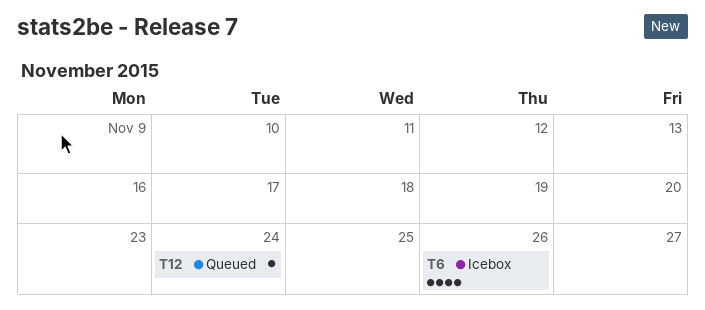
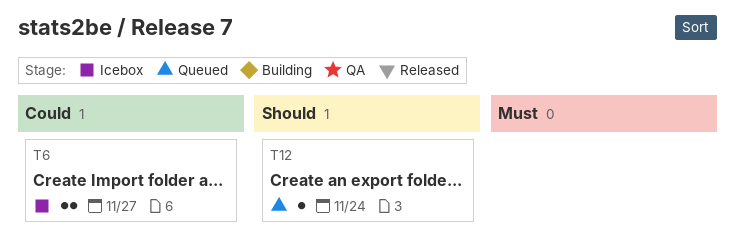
T6, estimate: 4 -> 2
T6, due: Nov 26 -> Nov 27

